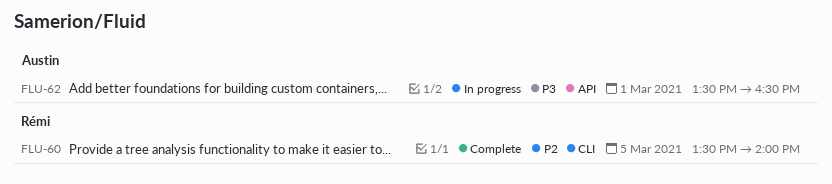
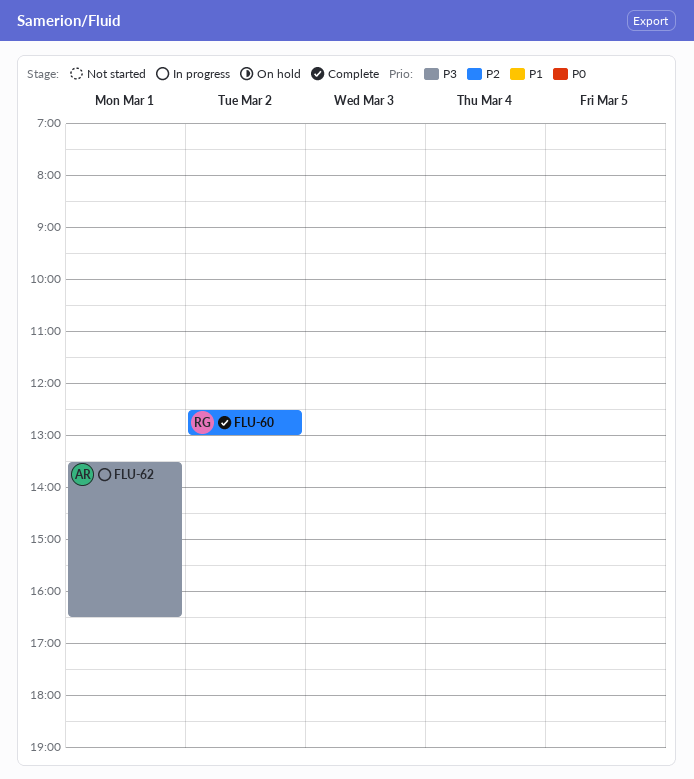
FLU-60, day: Mar 5 -> Mar 2
FLU-60, begins: 13:30 -> 12:30
FLU-60, ends: 14:00 -> 13:00

